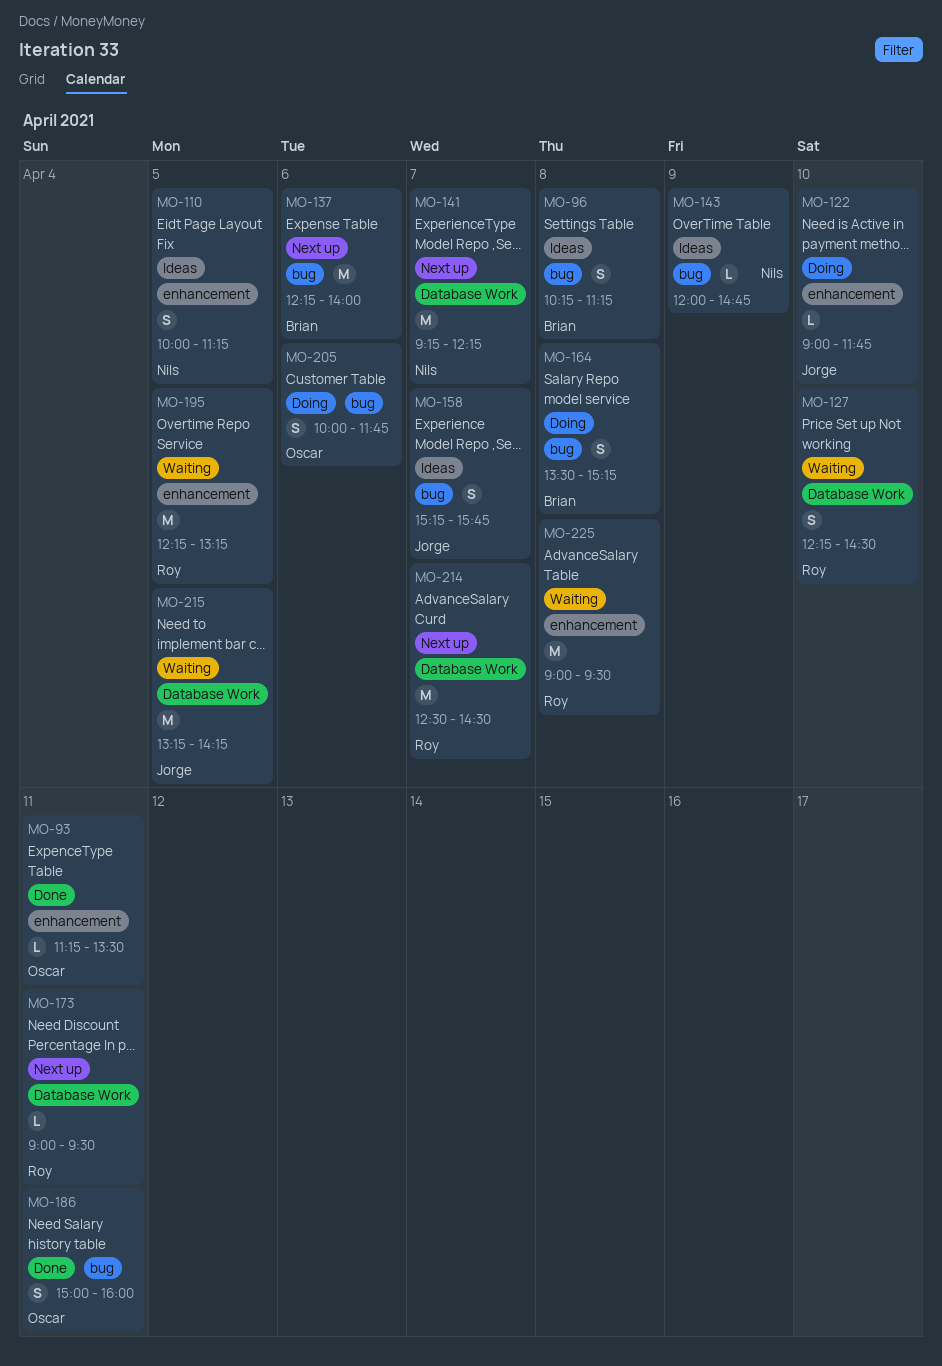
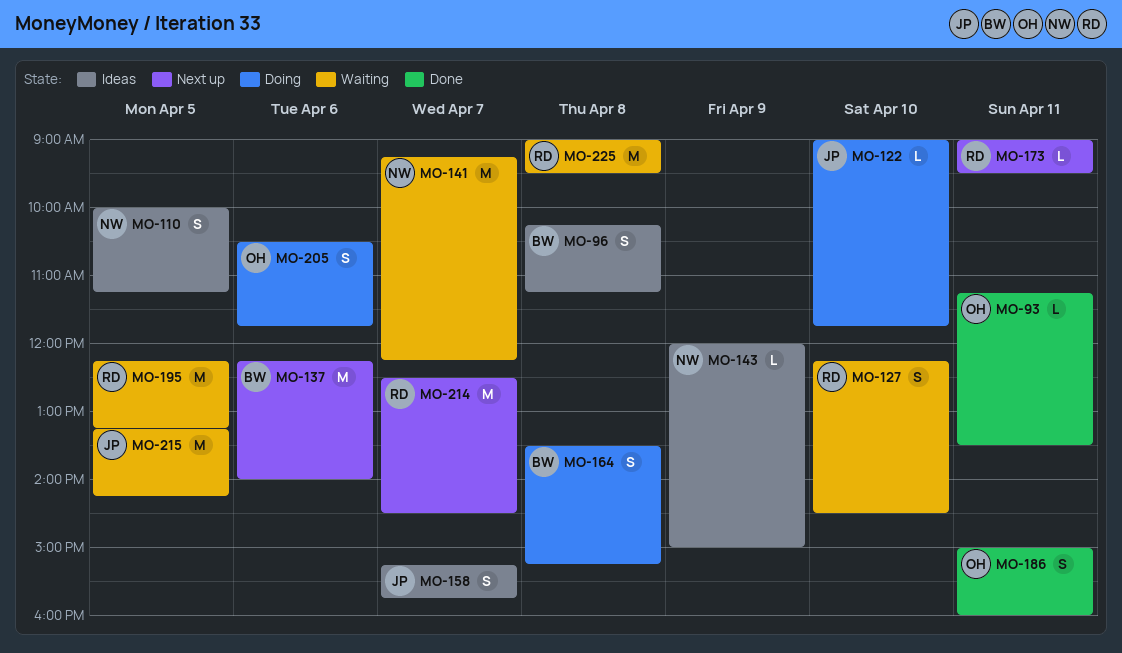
MO-141, status: Next up -> Waiting
MO-143, ends: 14:45 -> 15:00
MO-205, begins: 10:00 -> 10:30

